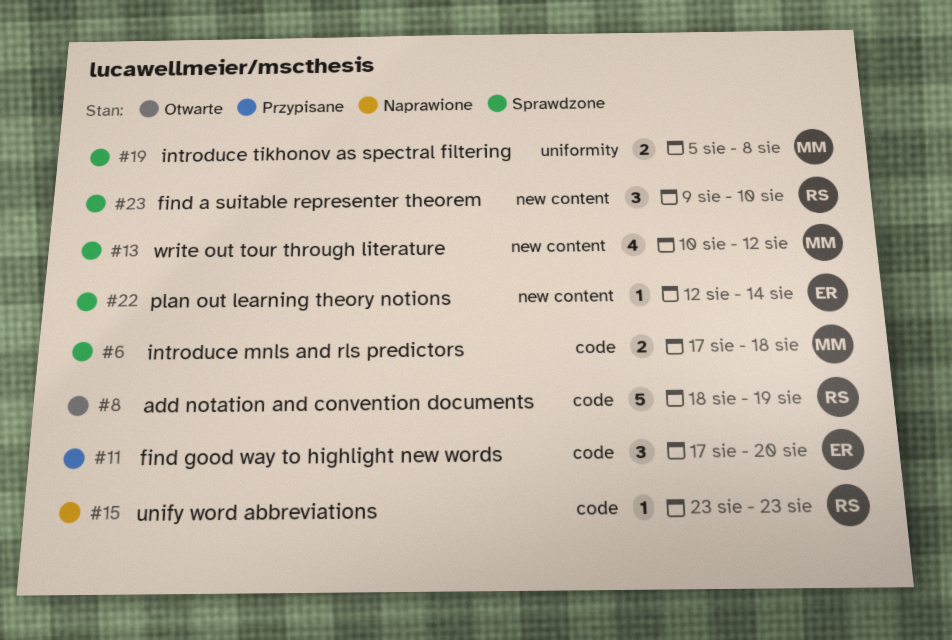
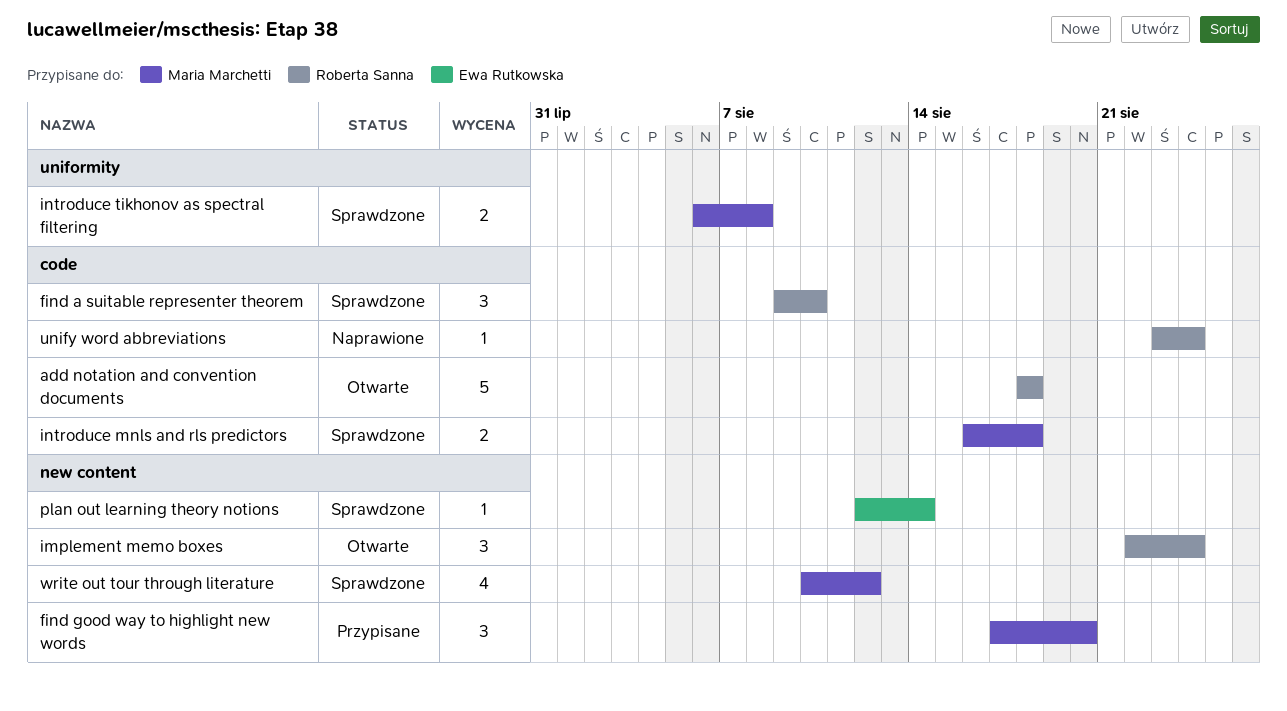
add notation and convention documents, due: Aug 19 -> Aug 18
find a suitable representer theorem, label: new content -> code
find good way to highlight new words, owner: Ewa Rutkowska -> Maria Marchetti
find good way to highlight new words, label: code -> new content
implement memo boxes: none -> present
introduce mnls and rls predictors, start: Aug 17 -> Aug 16
introduce tikhonov as spectral filtering, start: Aug 5 -> Aug 6
unify word abbreviations, due: Aug 23 -> Aug 24

